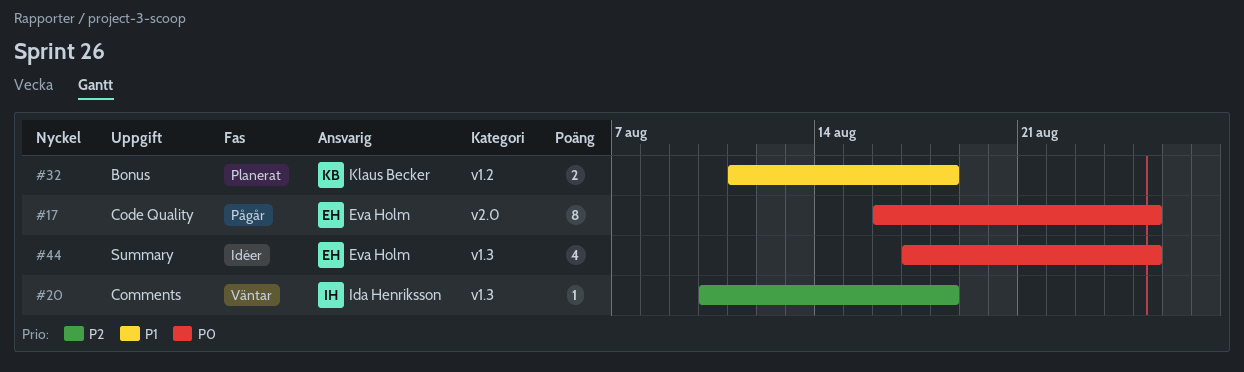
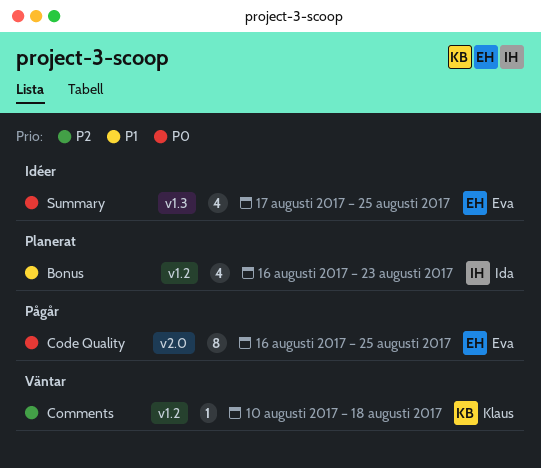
Bonus, owner: Klaus Becker -> Ida Henriksson
Bonus, estimate: 2 -> 4
Bonus, start: Aug 11 -> Aug 16
Bonus, due: Aug 18 -> Aug 23
Comments, owner: Ida Henriksson -> Klaus Becker
Comments, label: v1.3 -> v1.2

